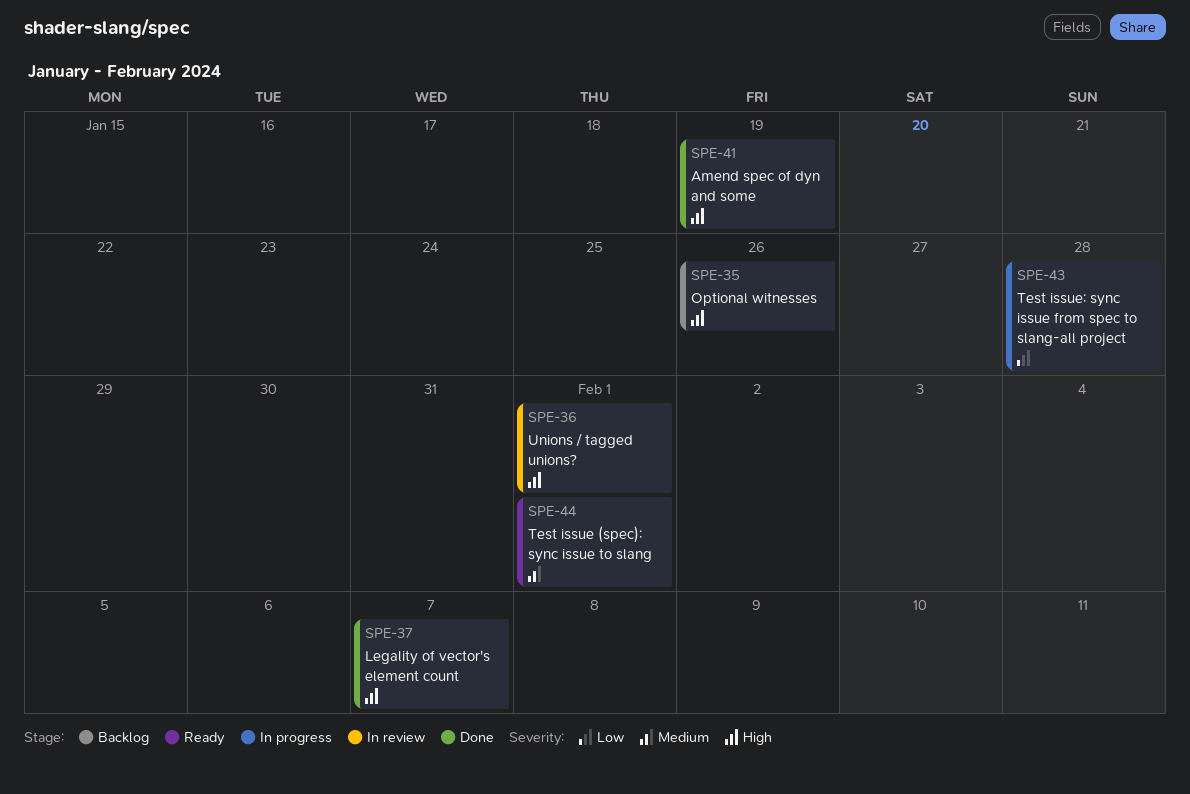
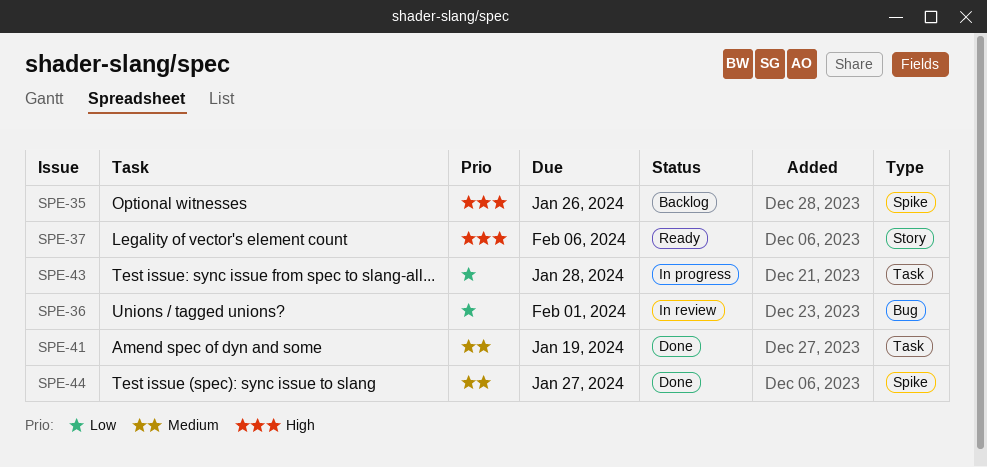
SPE-36, priority: High -> Low
SPE-37, status: Done -> Ready
SPE-37, due: Feb 7 -> Feb 6
SPE-41, priority: High -> Medium
SPE-44, status: Ready -> Done
SPE-44, due: Feb 1 -> Jan 27

